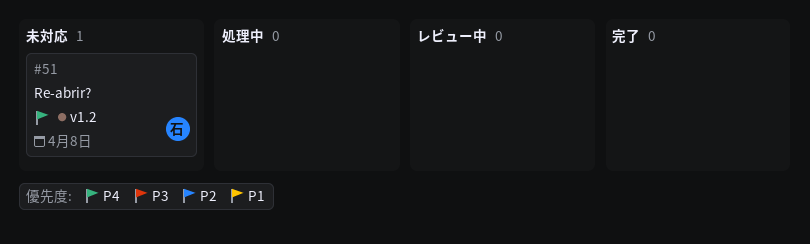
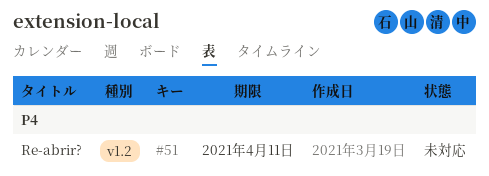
#51, due: Apr 8 -> Apr 11

